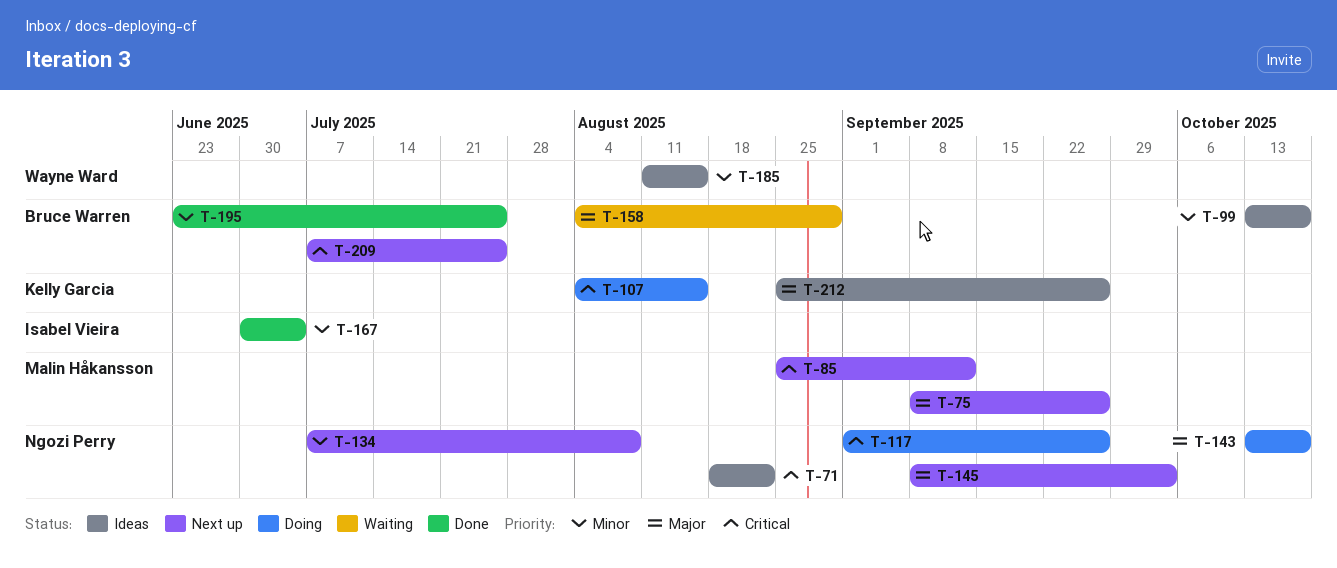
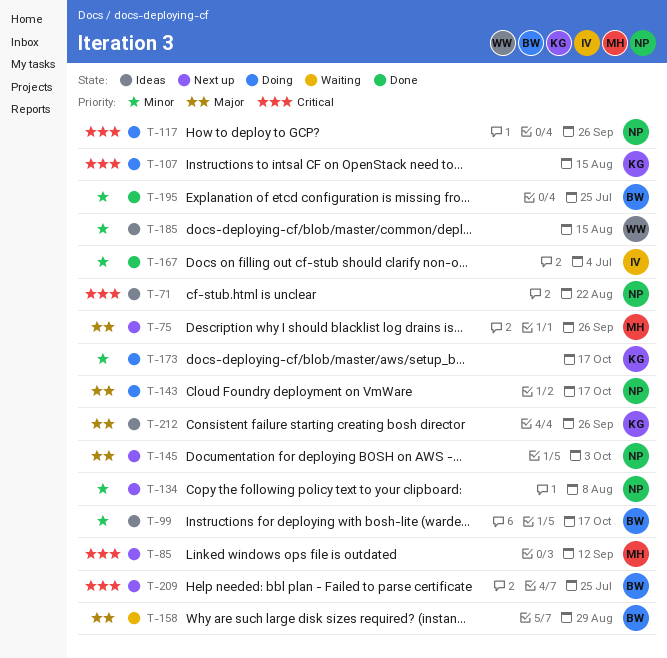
T-173: none -> present

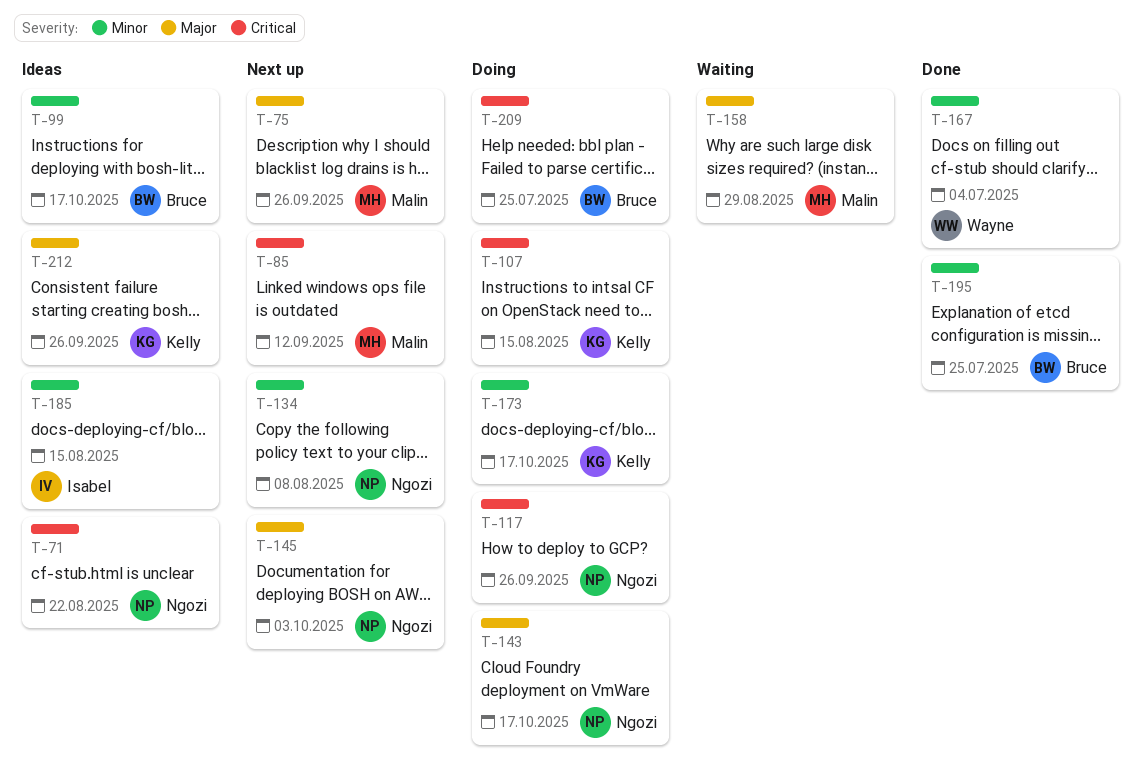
T-158, owner: Bruce -> Malin
T-167, owner: Isabel -> Wayne
T-185, owner: Wayne -> Isabel
T-209, status: Next up -> Doing

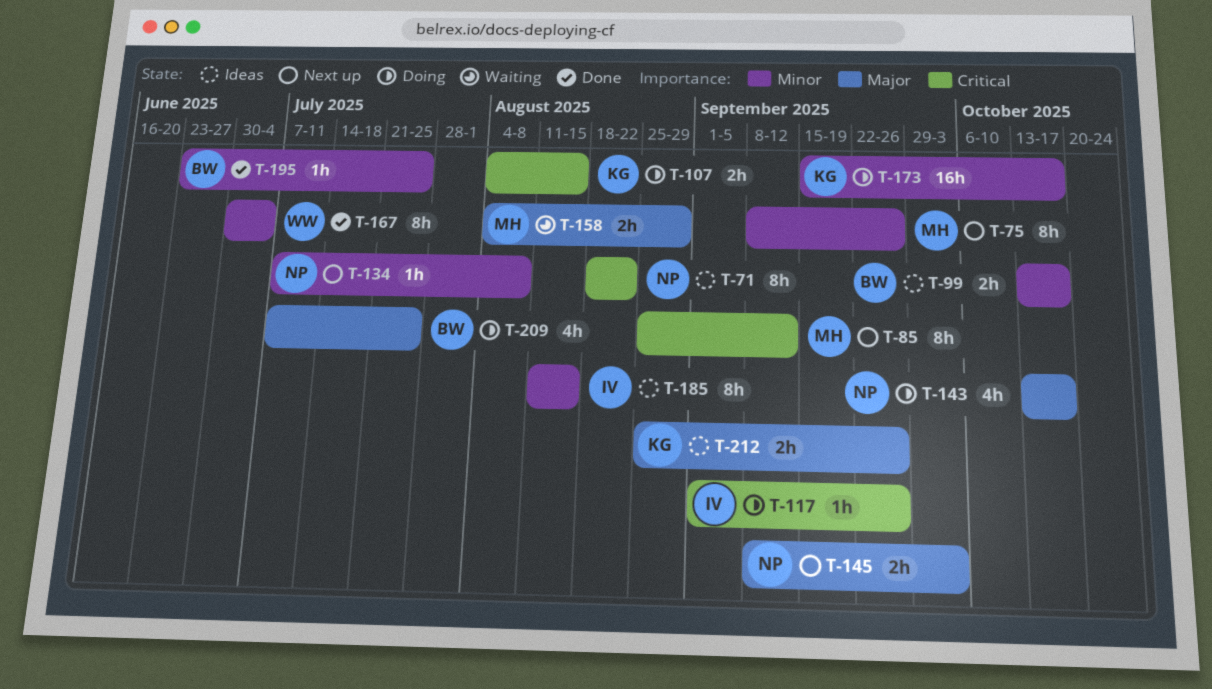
T-75, priority: Major -> Minor
T-117, owner: Ngozi -> Isabel
T-209, priority: Critical -> Major

